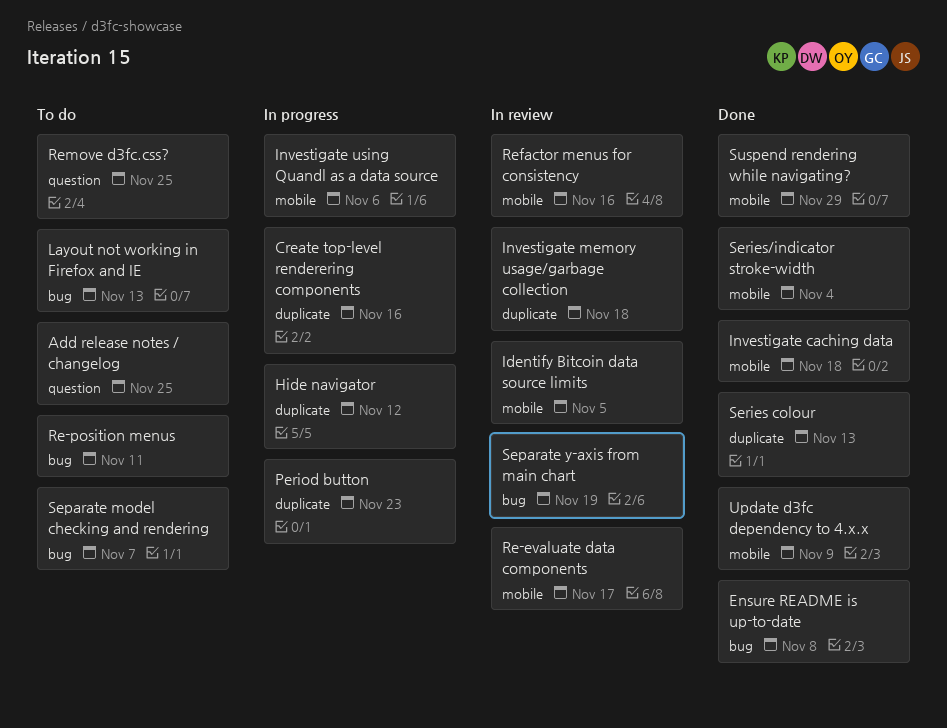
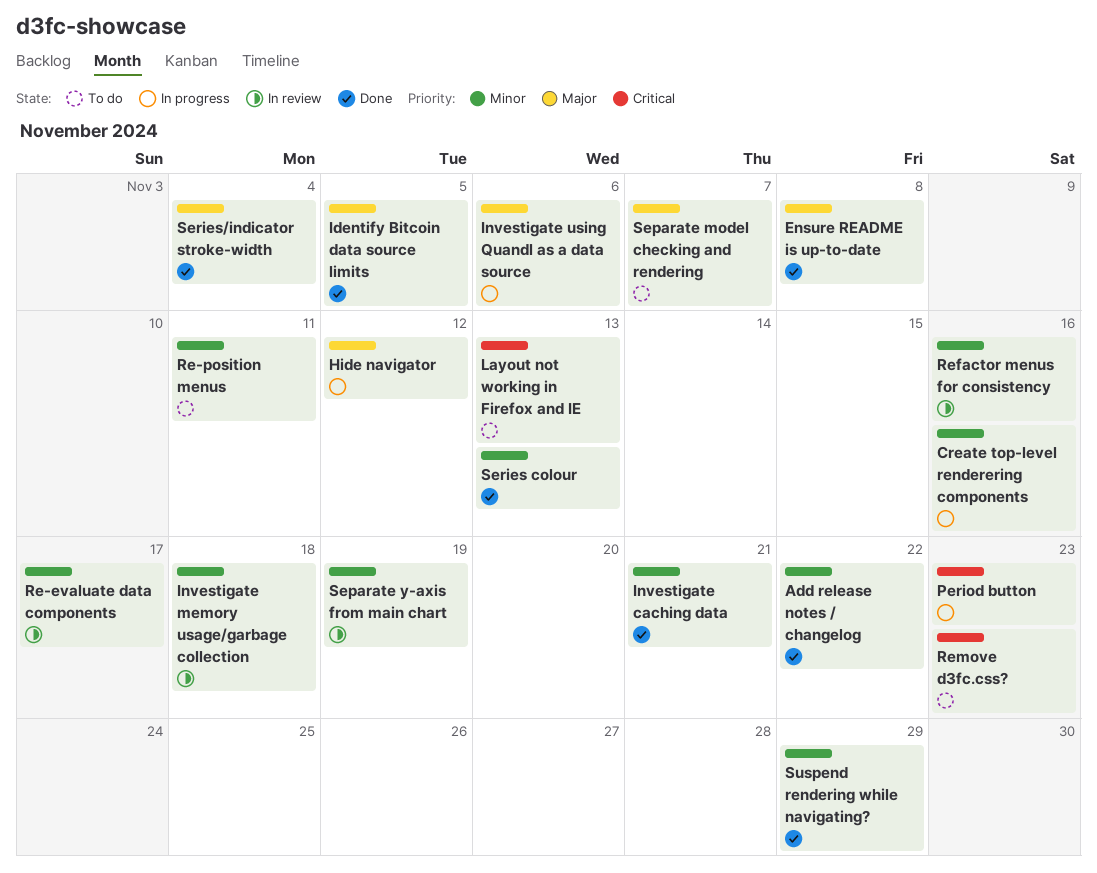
Add release notes / changelog, status: To do -> Done
Add release notes / changelog, due: Nov 25 -> Nov 22
Identify Bitcoin data source limits, status: In review -> Done
Investigate caching data, due: Nov 18 -> Nov 21
Remove d3fc.css?, due: Nov 25 -> Nov 23
Update d3fc dependency to 4.x.x: present -> none

